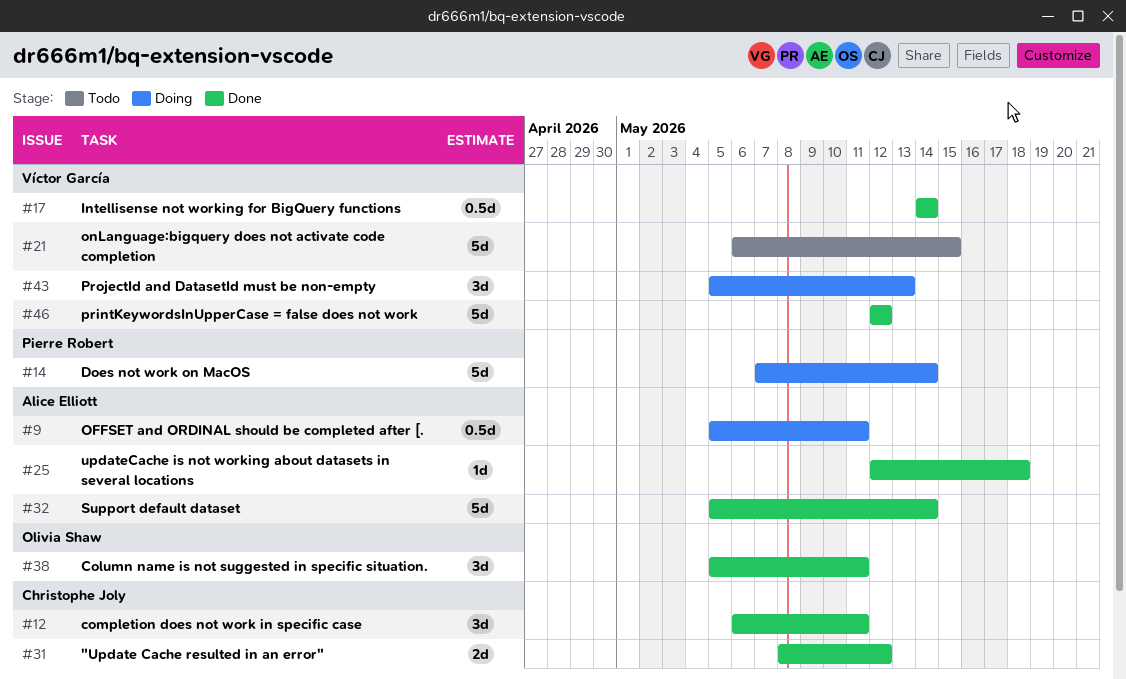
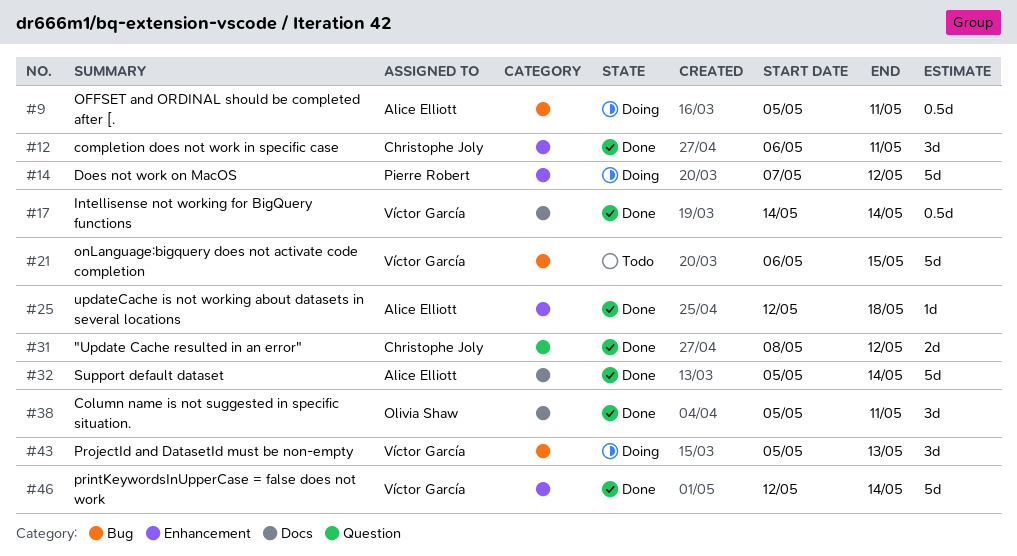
#14, due: May 14 -> May 12
#46, due: May 12 -> May 14

